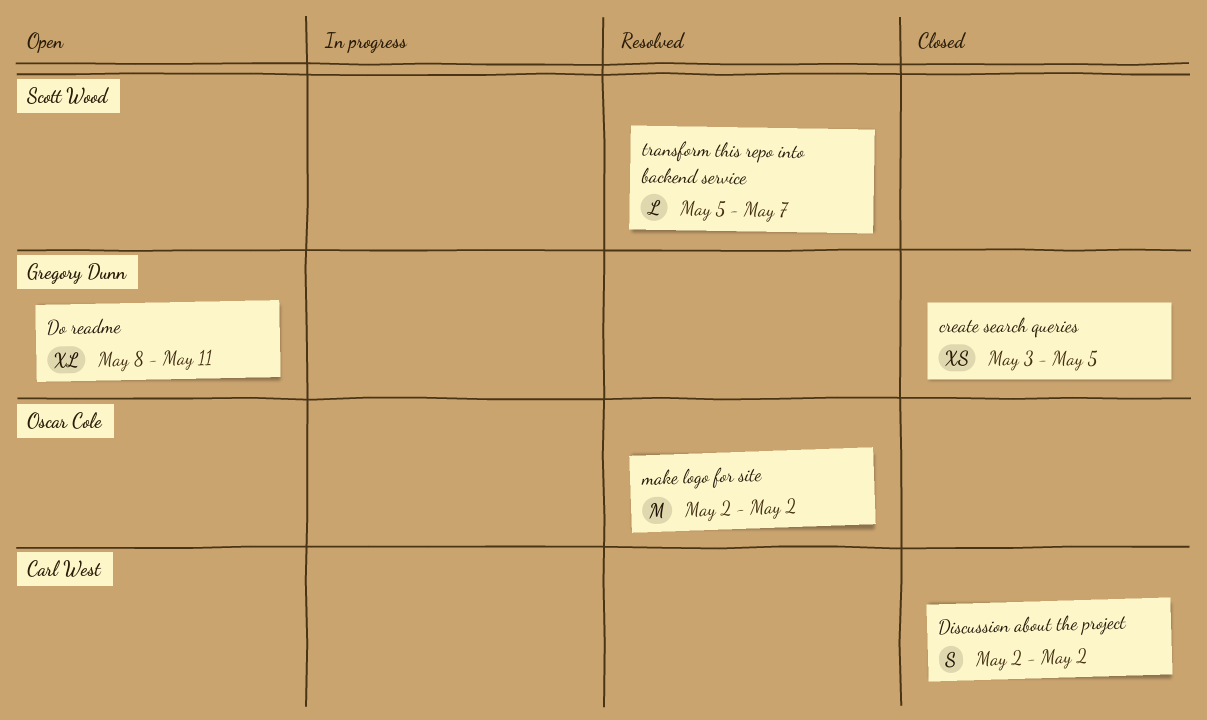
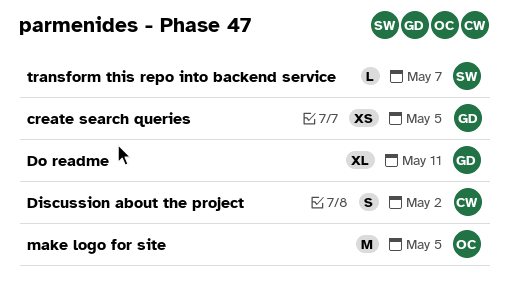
make logo for site, due: May 2 -> May 5

